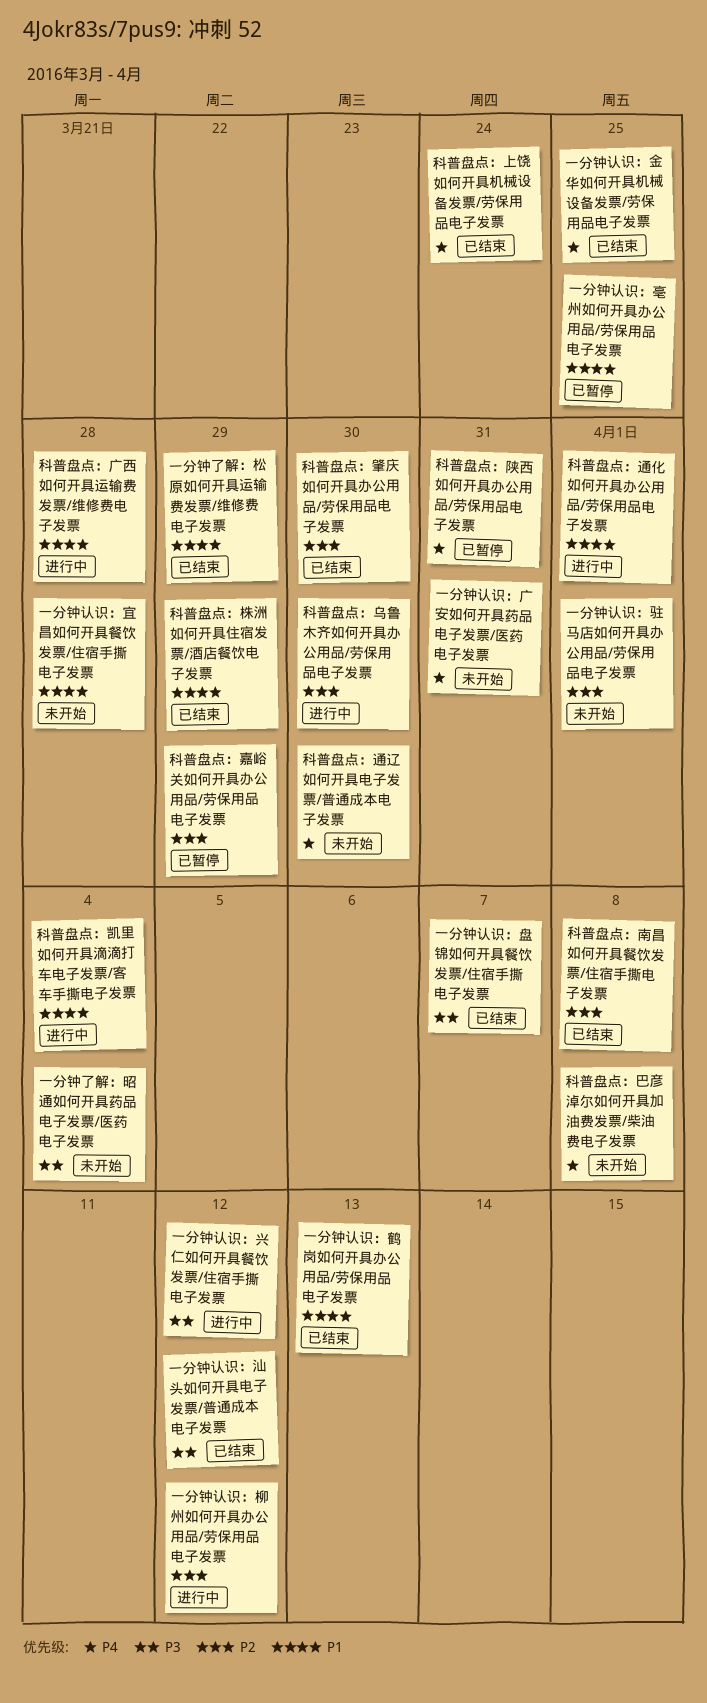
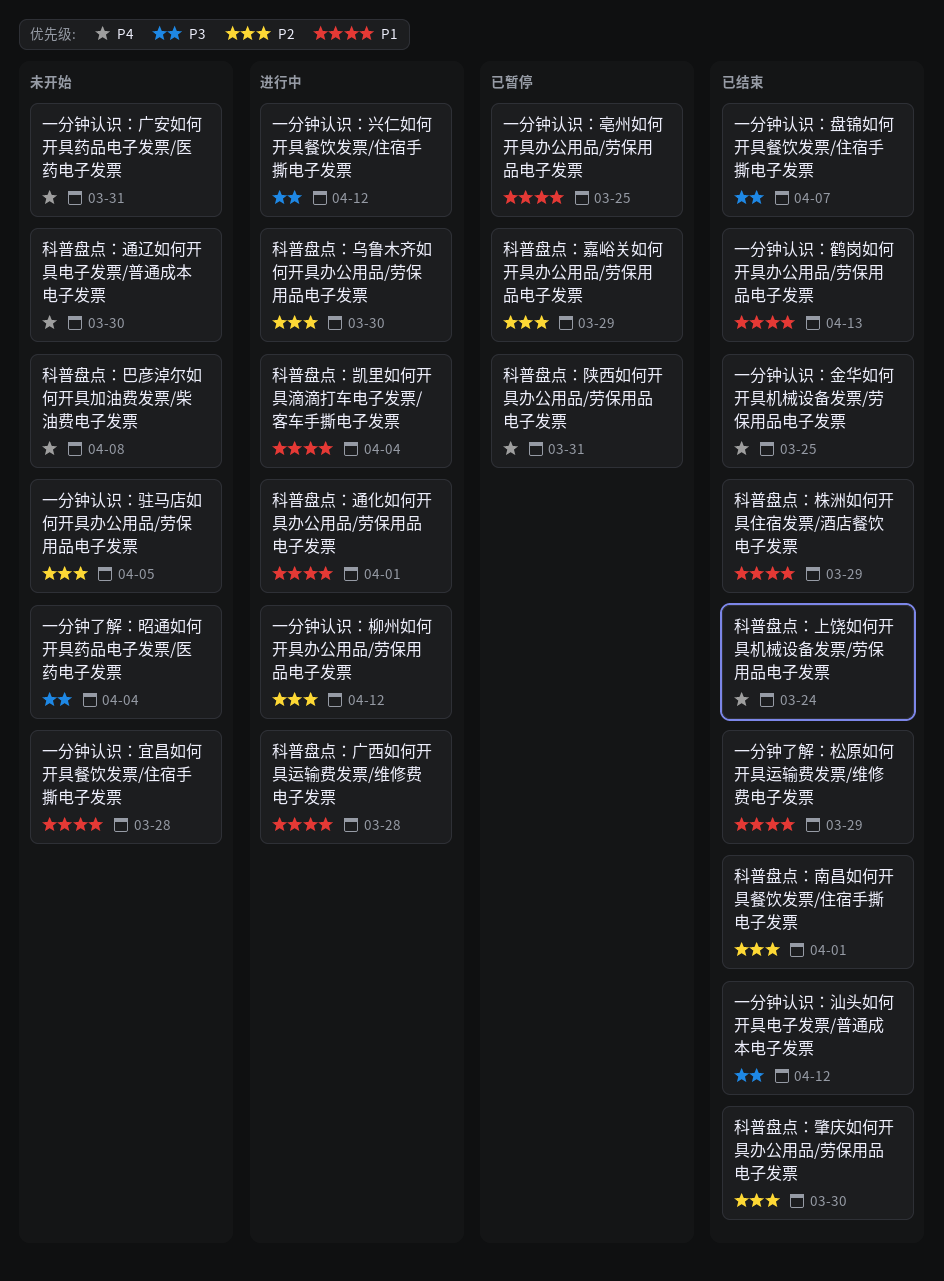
一分钟认识：驻马店如何开具办公用品/劳保用品电子发票, due: Apr 1 -> Apr 5
科普盘点：南昌如何开具餐饮发票/住宿手撕电子发票, due: Apr 8 -> Apr 1

